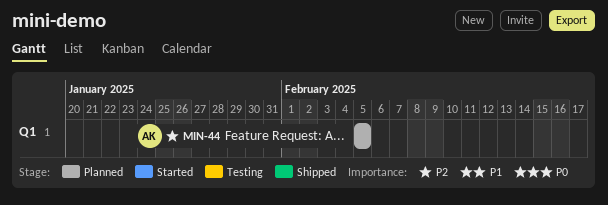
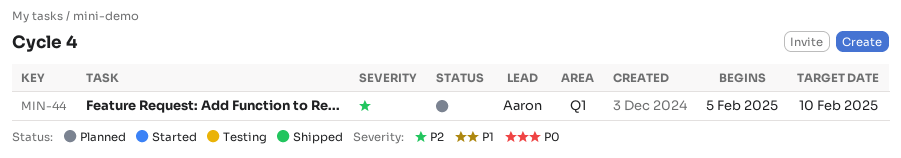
MIN-44, due: Feb 5 -> Feb 10

